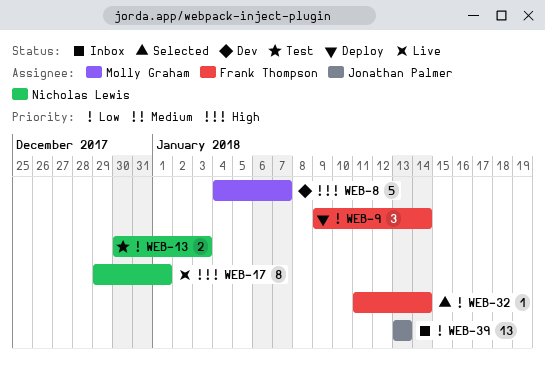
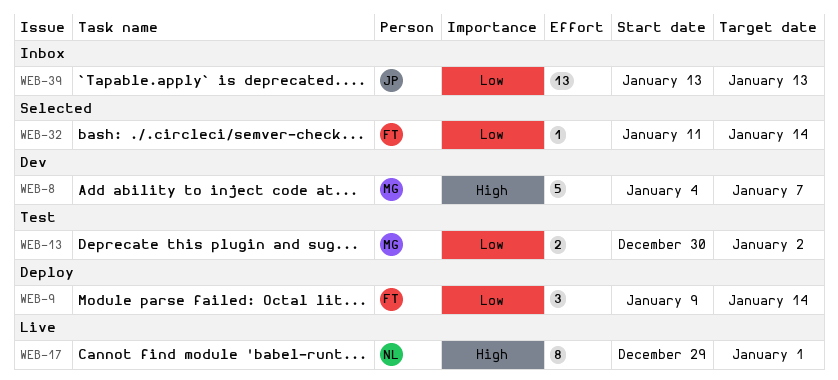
WEB-13, owner: Nicholas Lewis -> Molly Graham
WEB-13, due: Jan 3 -> Jan 2

